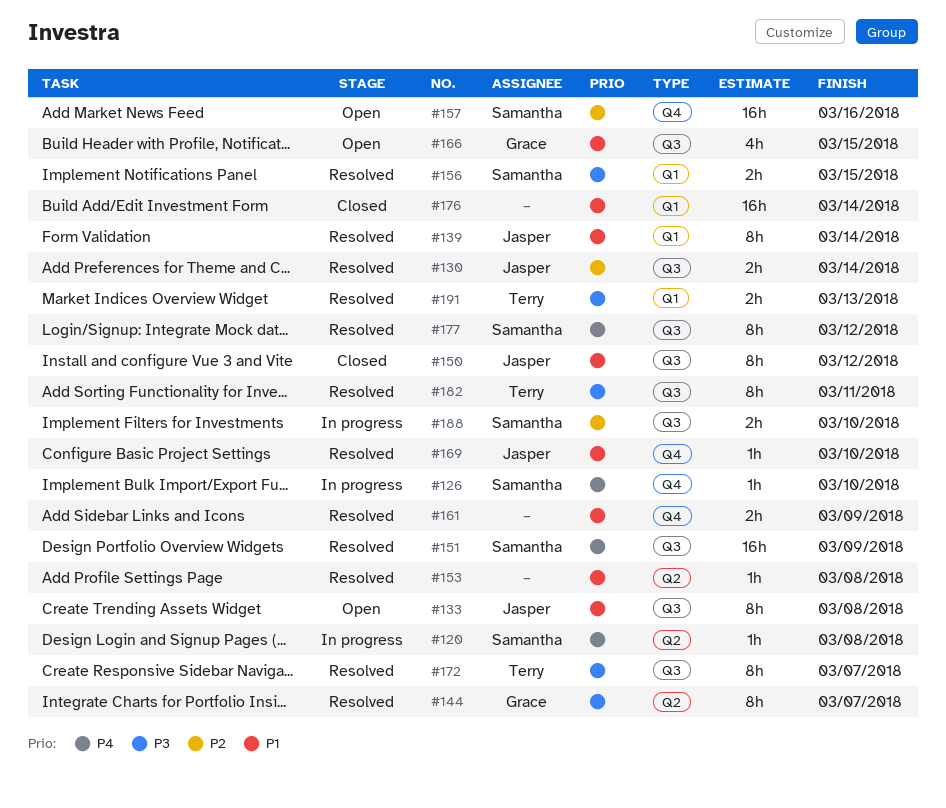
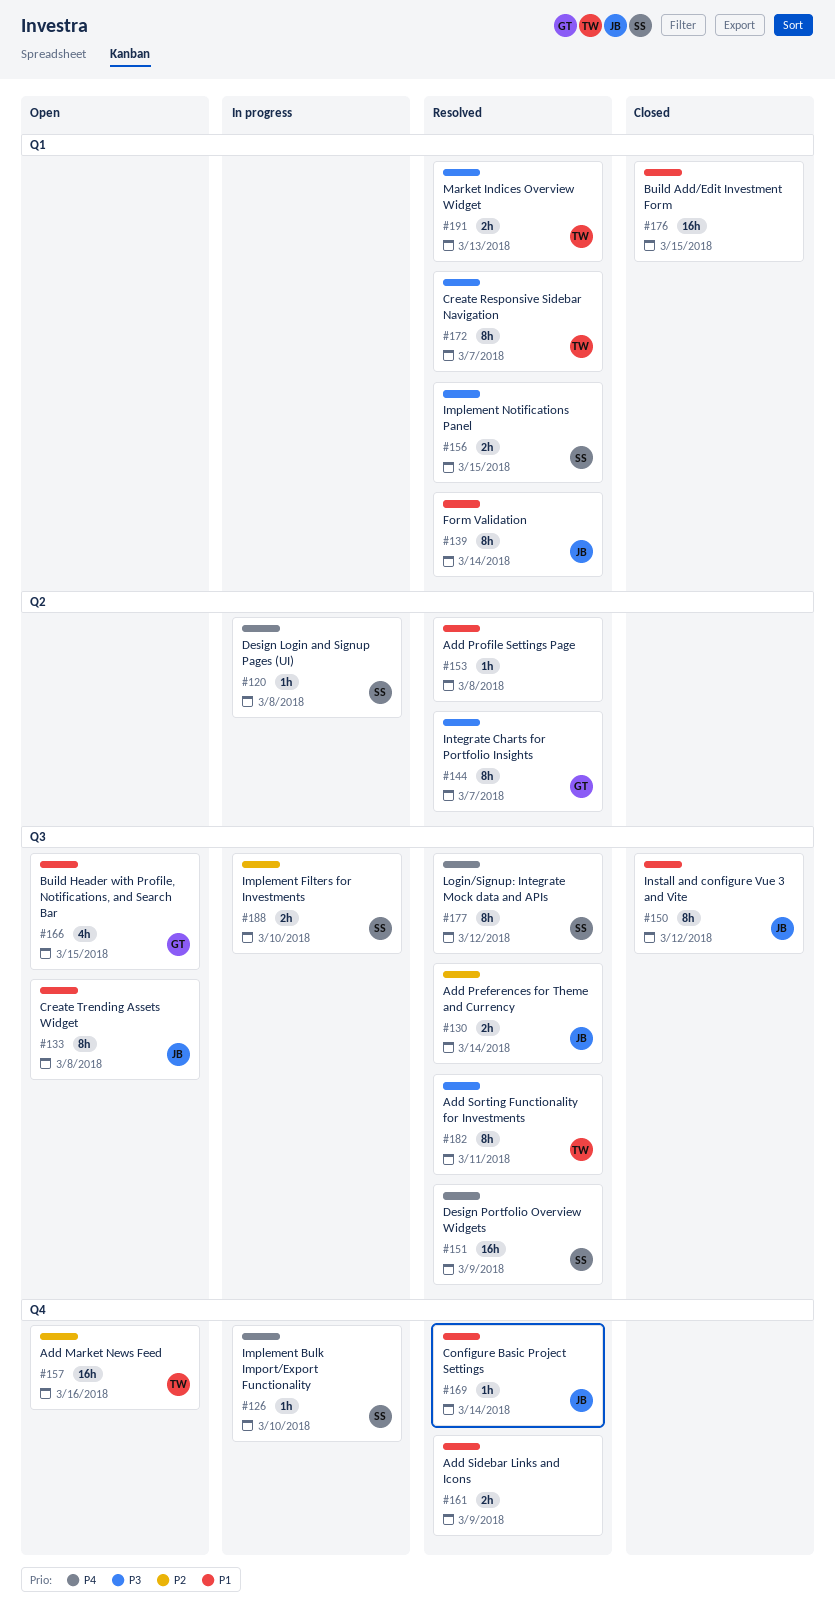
#157, owner: Samantha -> Terry
#169, due: Mar 10 -> Mar 14
#172, label: Q3 -> Q1
#176, due: Mar 14 -> Mar 15

